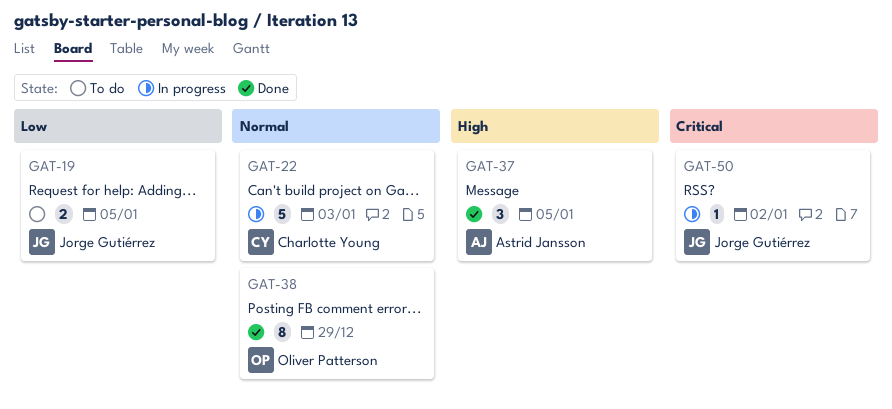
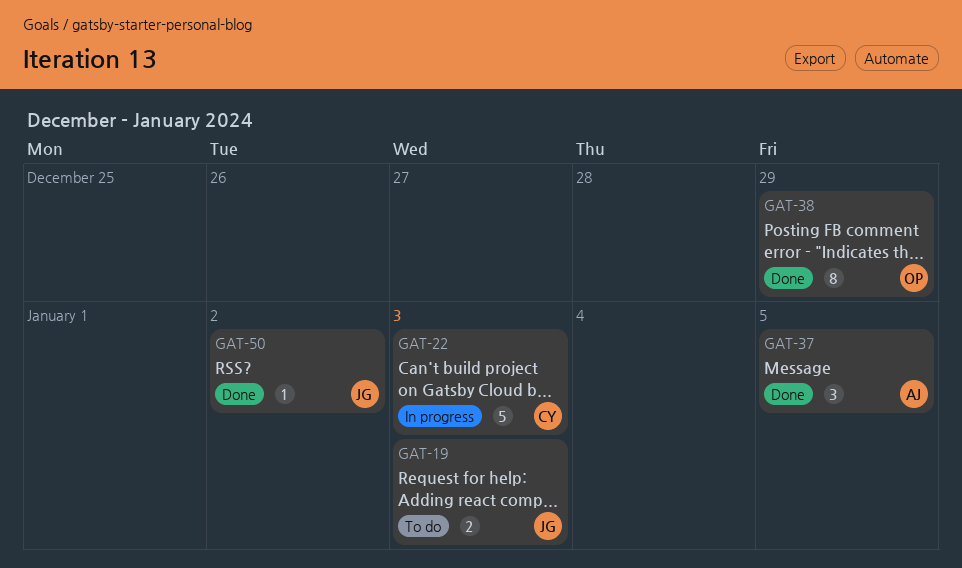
GAT-19, due: Jan 5 -> Jan 3
GAT-50, status: In progress -> Done

